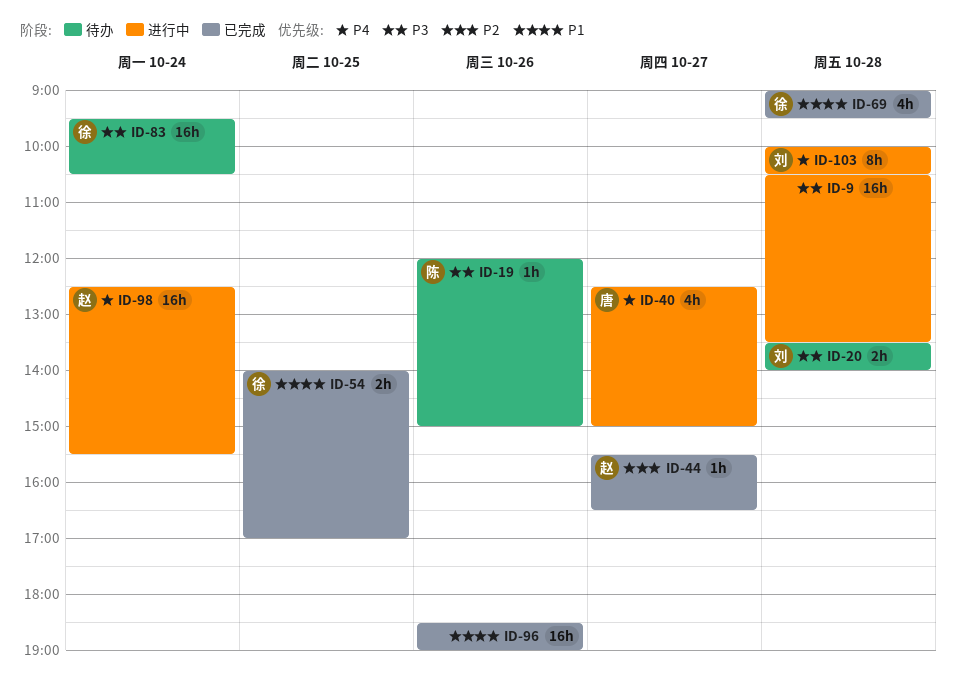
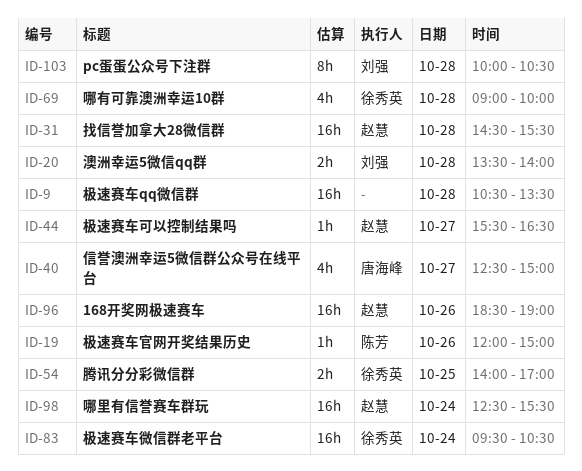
ID-31: none -> present
ID-69, ends: 09:30 -> 10:00
ID-96, owner: none -> 赵慧

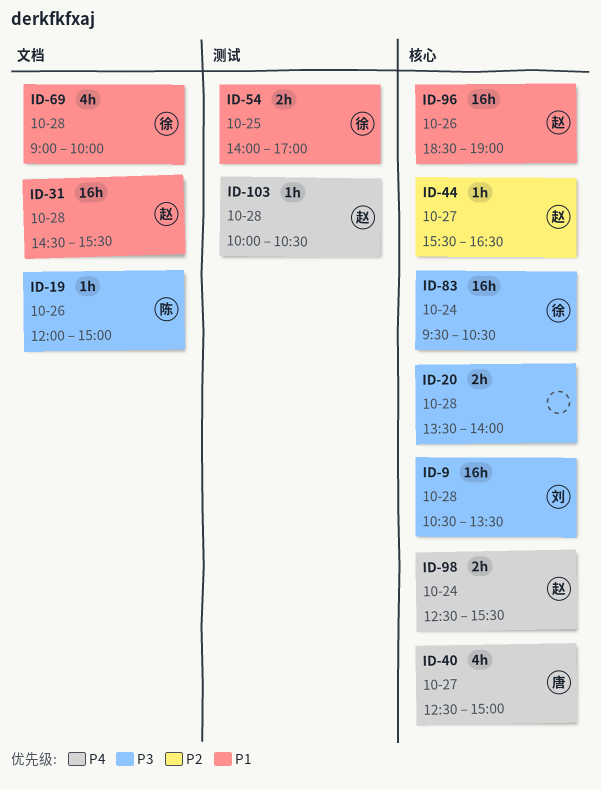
ID-9, owner: none -> 刘强
ID-20, owner: 刘强 -> none
ID-98, estimate: 16h -> 2h
ID-103, owner: 刘强 -> 赵慧
ID-103, estimate: 8h -> 1h

